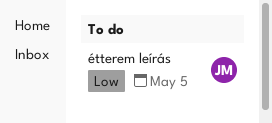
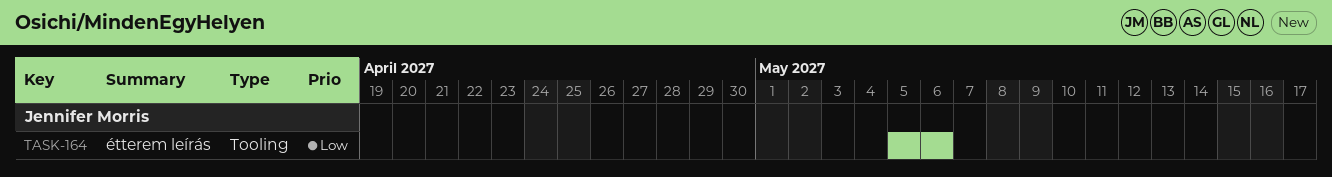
étterem leírás, due: May 5 -> May 6

